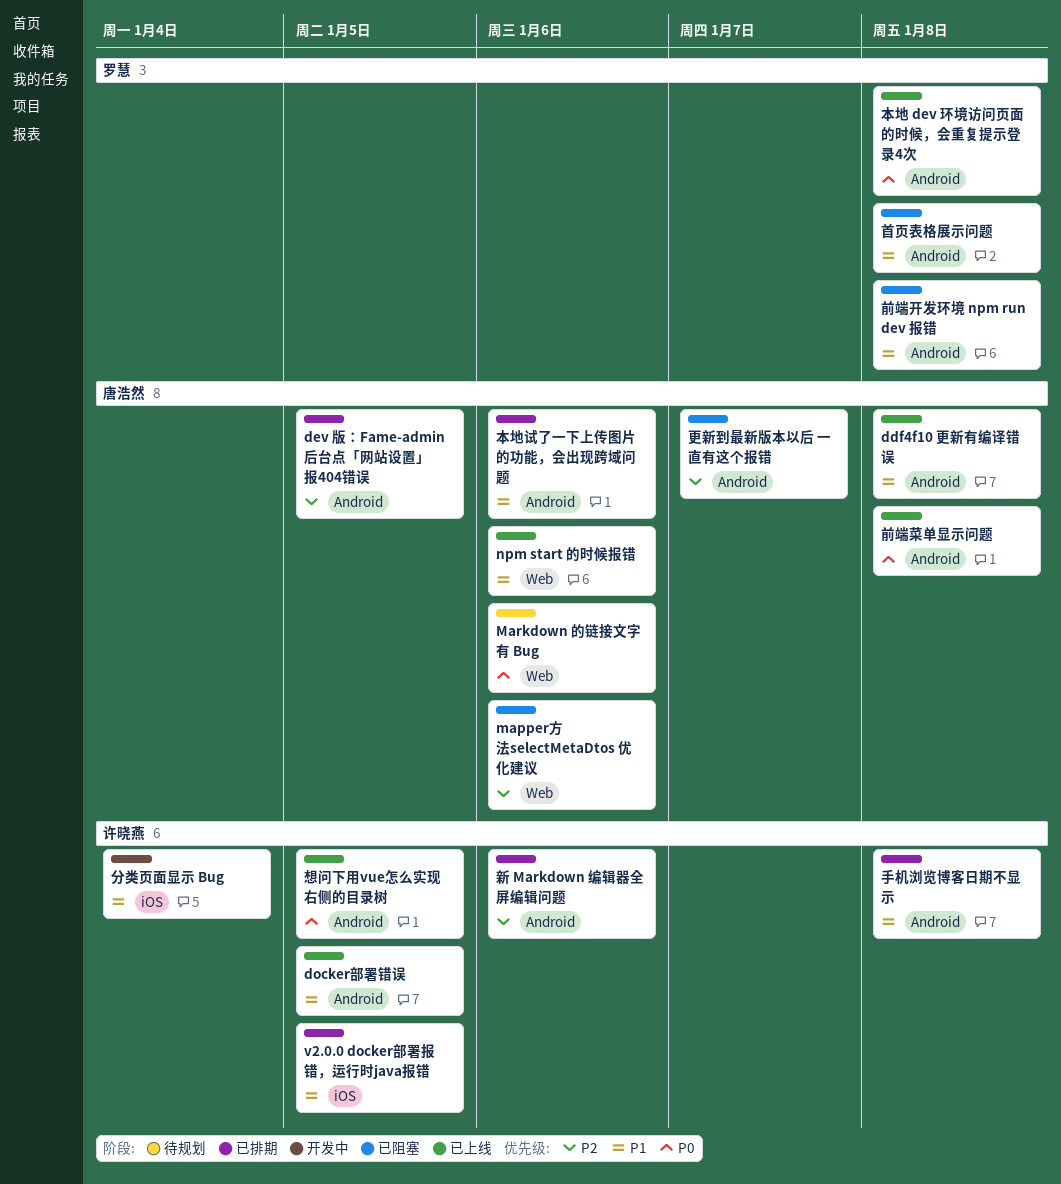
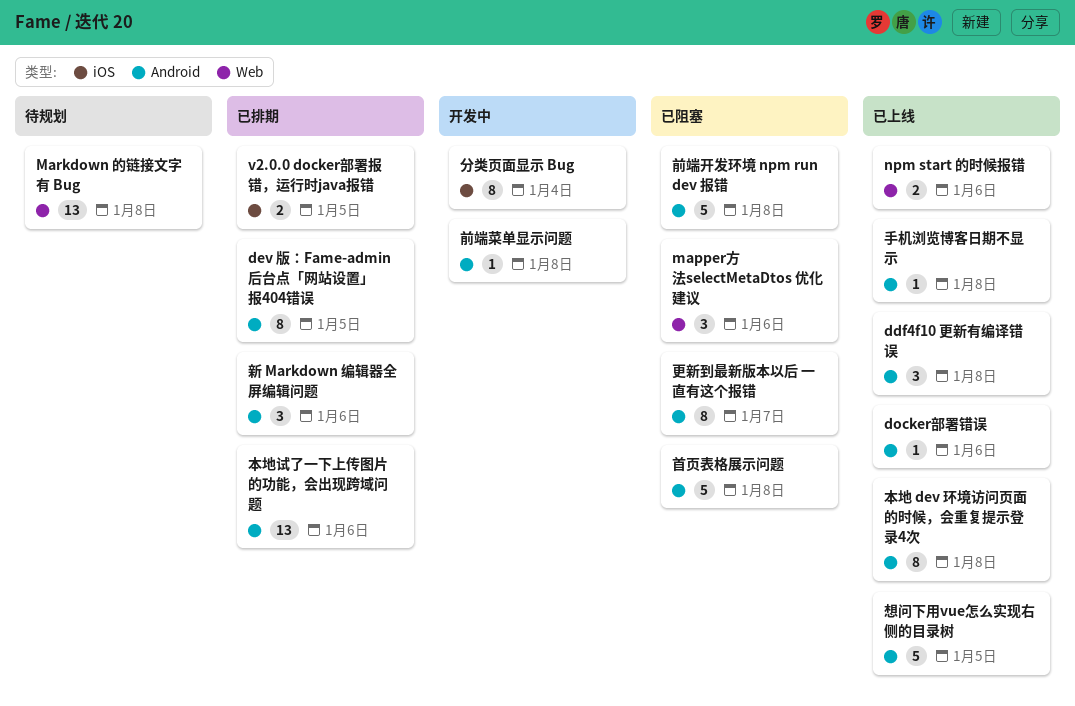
docker部署错误, due: Jan 5 -> Jan 6
Markdown 的链接文字有 Bug, due: Jan 6 -> Jan 8
前端菜单显示问题, status: 已上线 -> 开发中
手机浏览博客日期不显示, status: 已排期 -> 已上线

